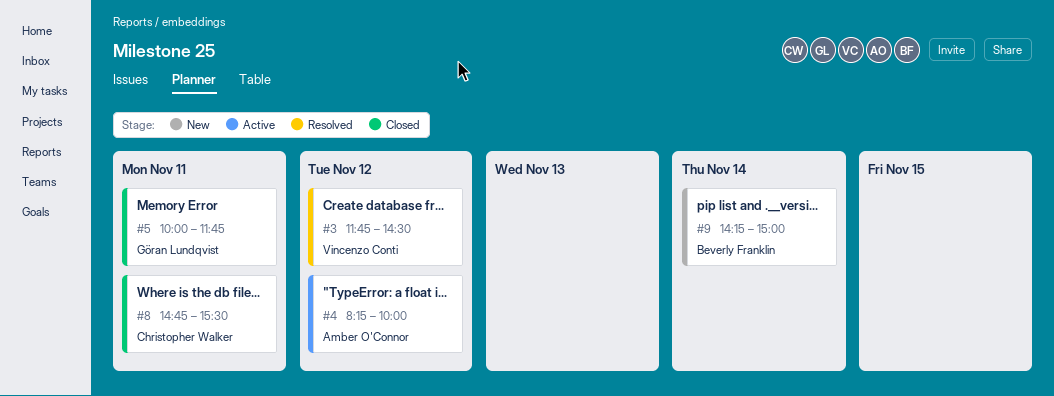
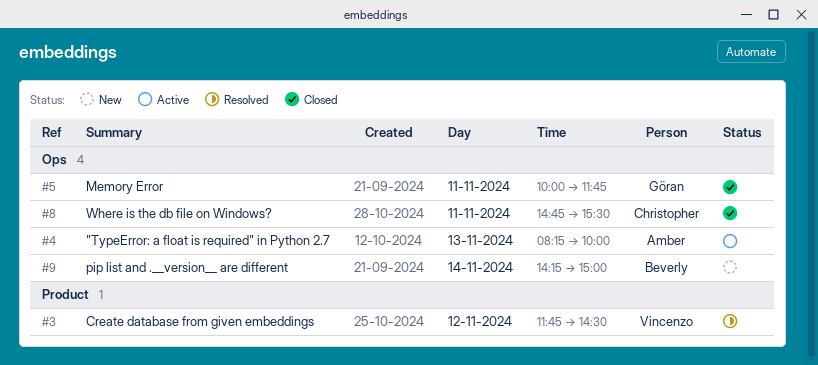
#4, day: Nov 12 -> Nov 13

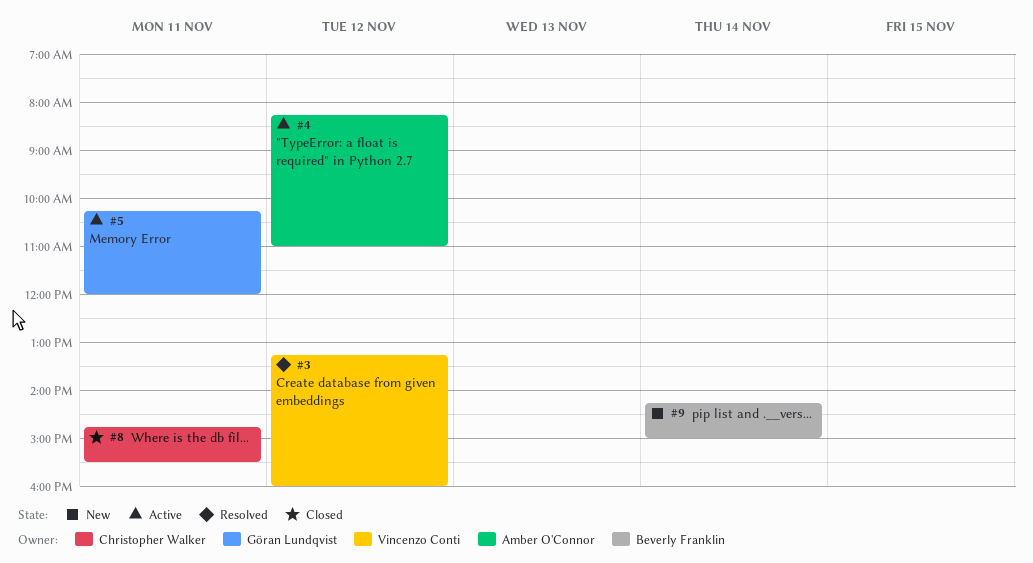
#3, begins: 11:45 -> 13:15
#3, ends: 14:30 -> 16:00
#4, day: Nov 13 -> Nov 12
#4, ends: 10:00 -> 11:00
#5, status: Closed -> Active
#5, begins: 10:00 -> 10:15
#5, ends: 11:45 -> 12:00

